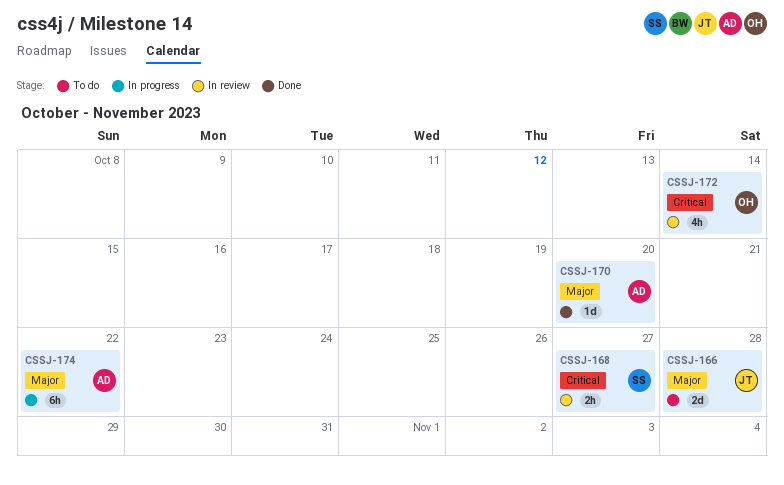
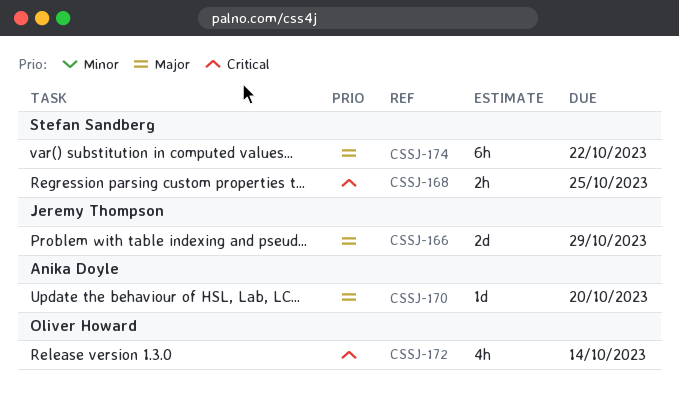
CSSJ-166, due: Oct 28 -> Oct 29
CSSJ-168, due: Oct 27 -> Oct 25
CSSJ-174, owner: Anika Doyle -> Stefan Sandberg

